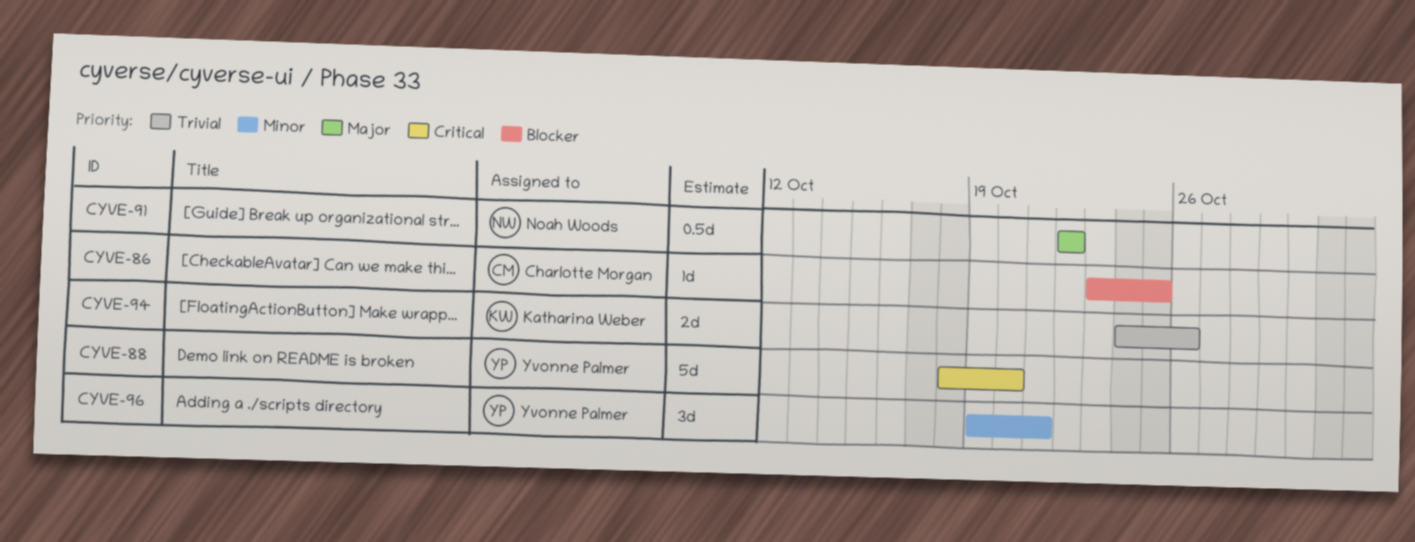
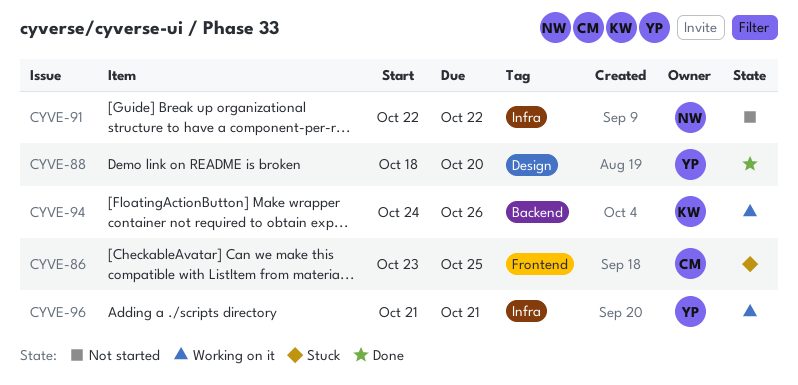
CYVE-96, start: Oct 19 -> Oct 21

